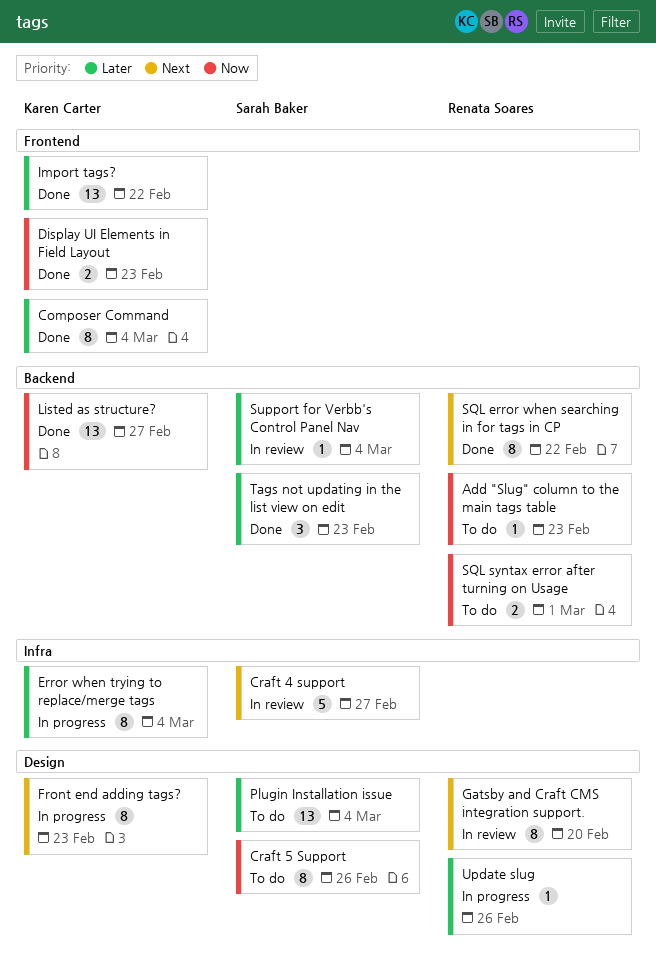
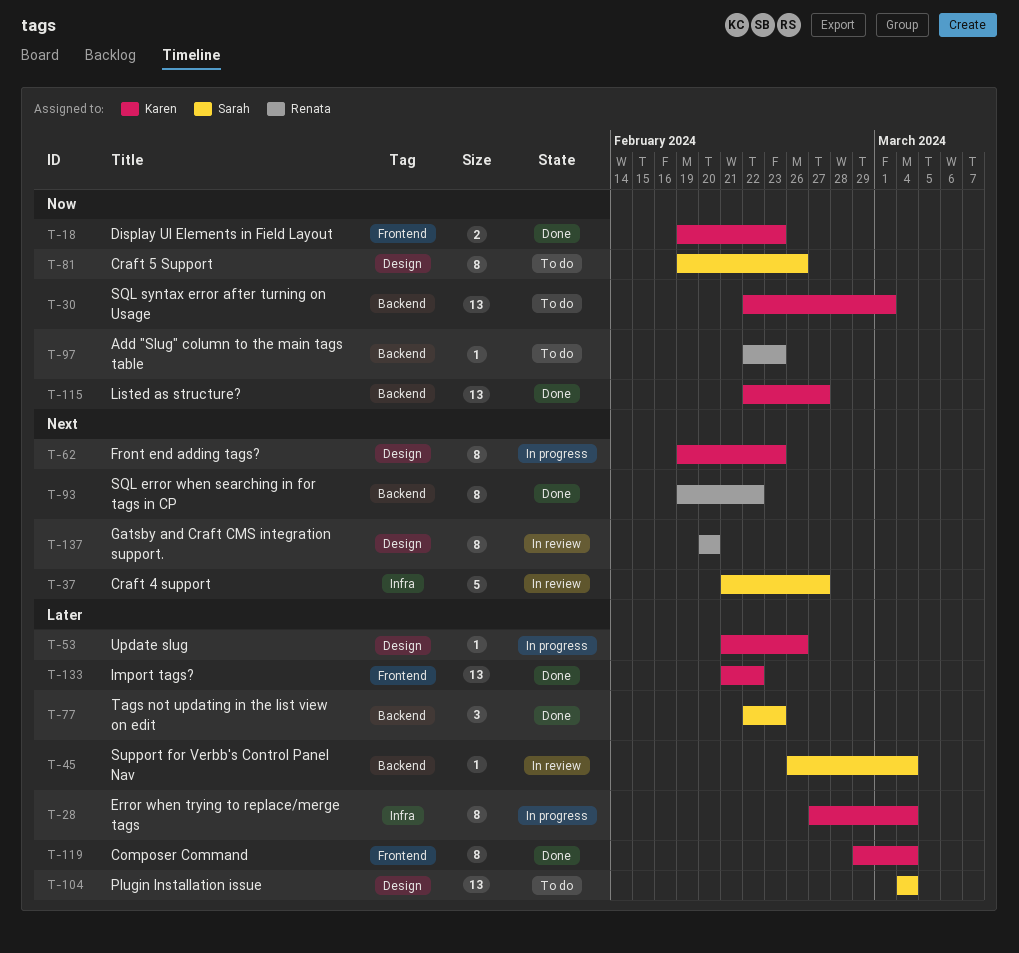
SQL syntax error after turning on Usage, owner: Renata Soares -> Karen Carter
SQL syntax error after turning on Usage, estimate: 2 -> 13
Update slug, owner: Renata Soares -> Karen Carter

